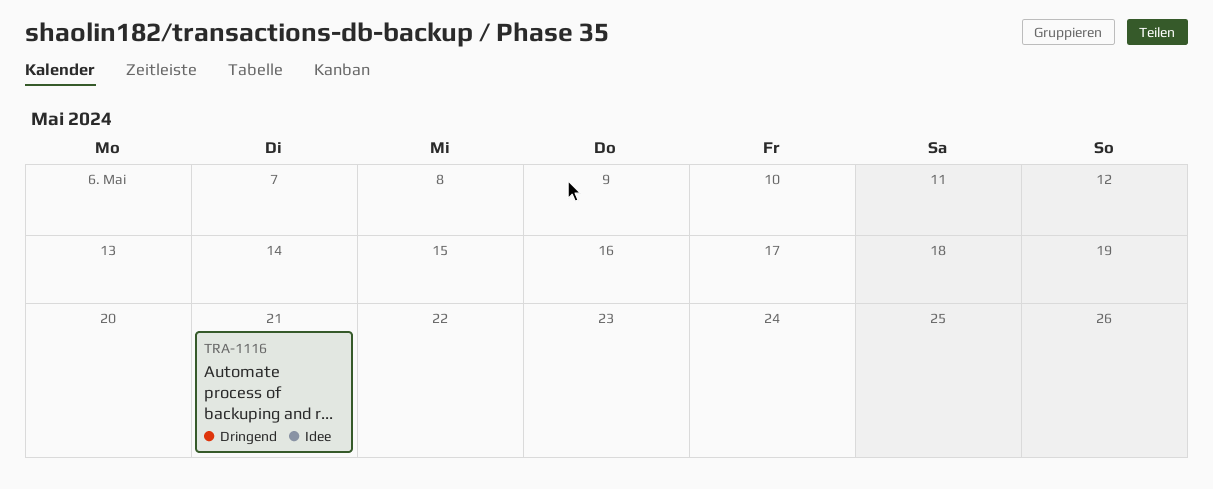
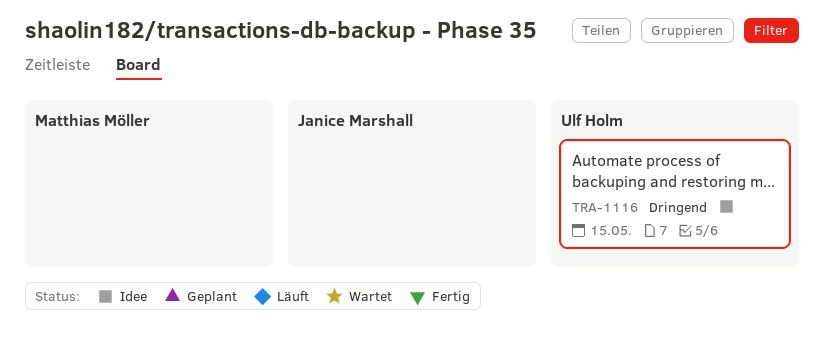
TRA-1116, due: May 21 -> May 15

